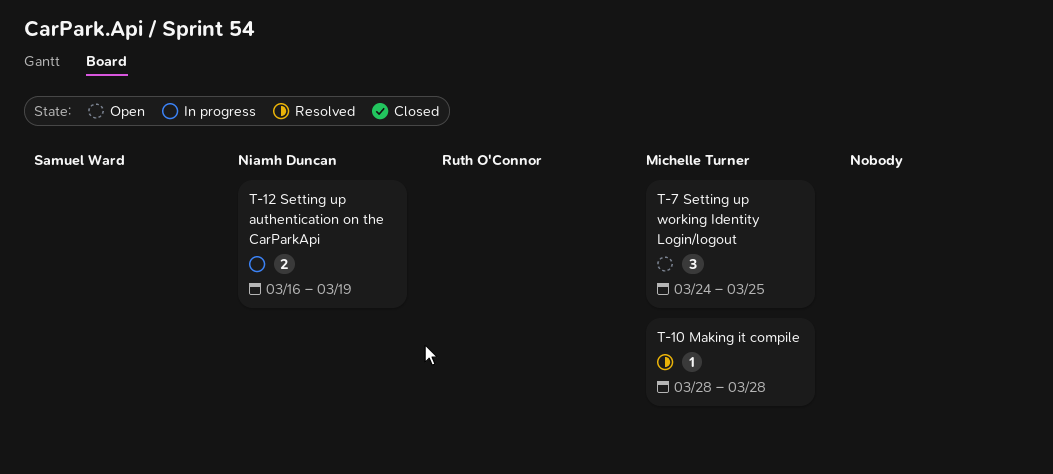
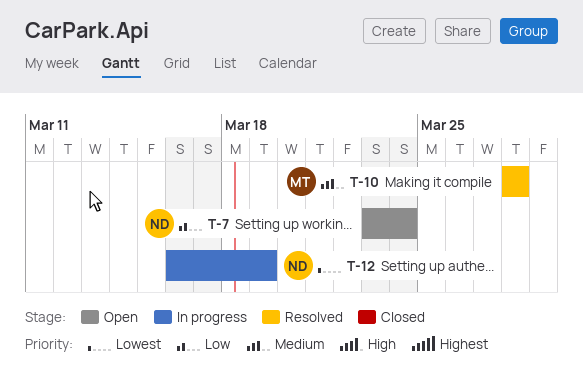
T-7, owner: Michelle Turner -> Niamh Duncan
T-7, start: Mar 24 -> Mar 23
T-7, due: Mar 25 -> Mar 24

